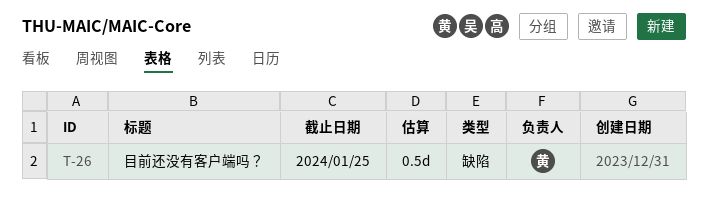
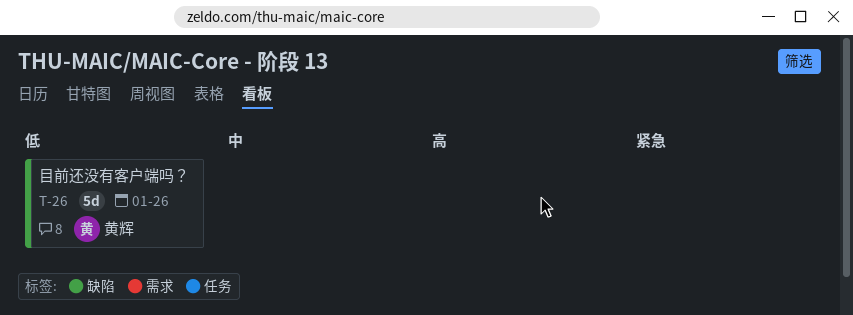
T-26, estimate: 0.5d -> 5d
T-26, due: Jan 25 -> Jan 26

